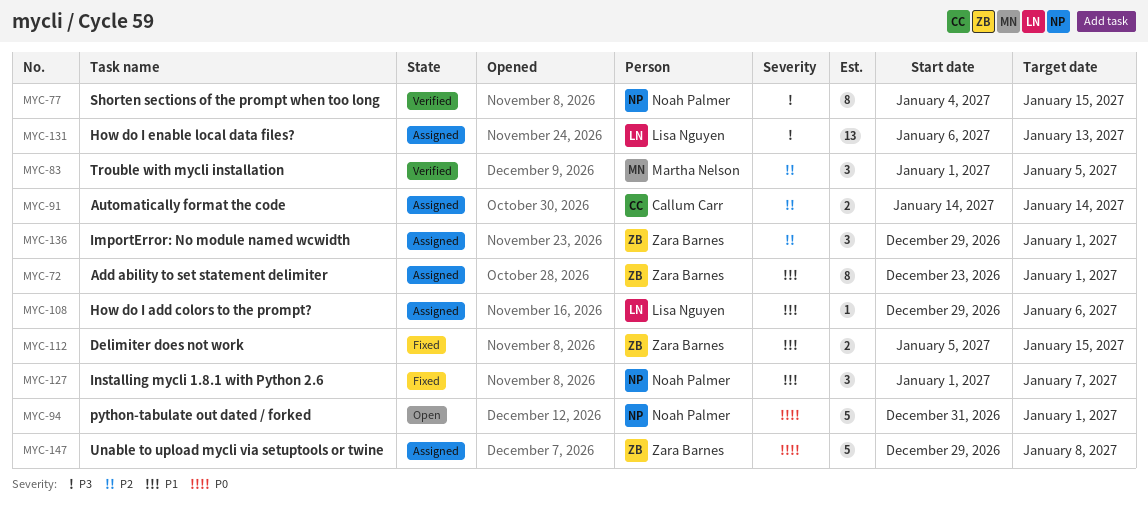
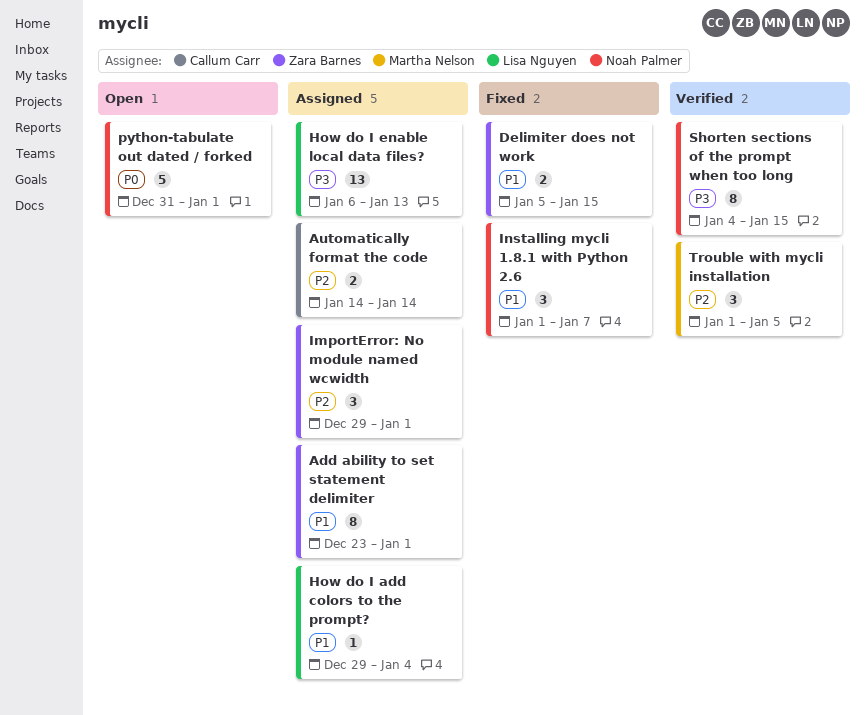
How do I add colors to the prompt?, due: Jan 6 -> Jan 4
Unable to upload mycli via setuptools or twine: present -> none

